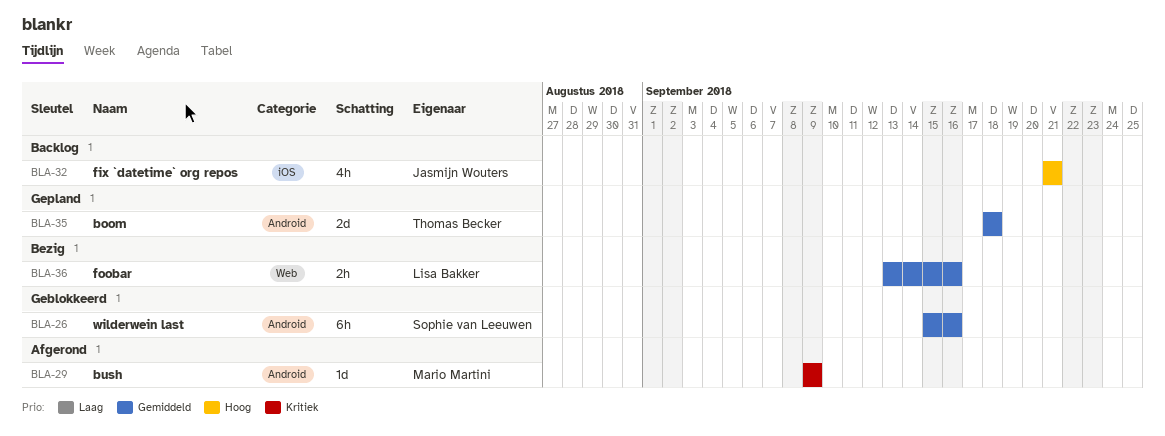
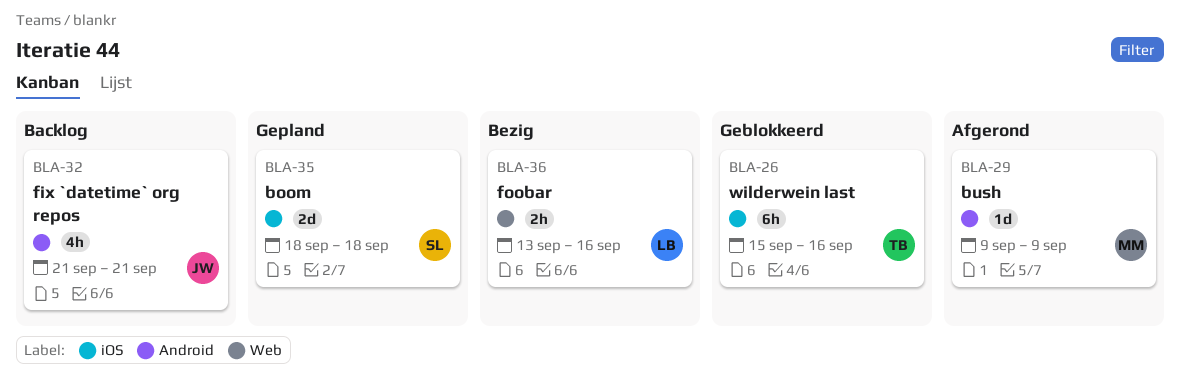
BLA-26, owner: Sophie van Leeuwen -> Thomas Becker
BLA-26, label: Android -> iOS
BLA-32, label: iOS -> Android
BLA-35, owner: Thomas Becker -> Sophie van Leeuwen
BLA-35, label: Android -> iOS

